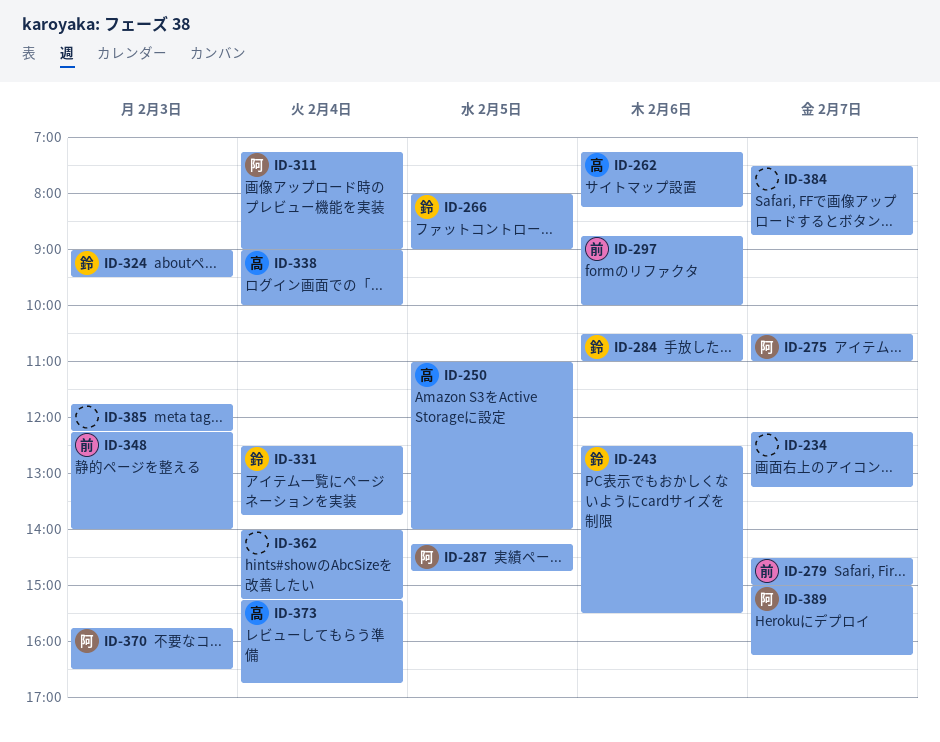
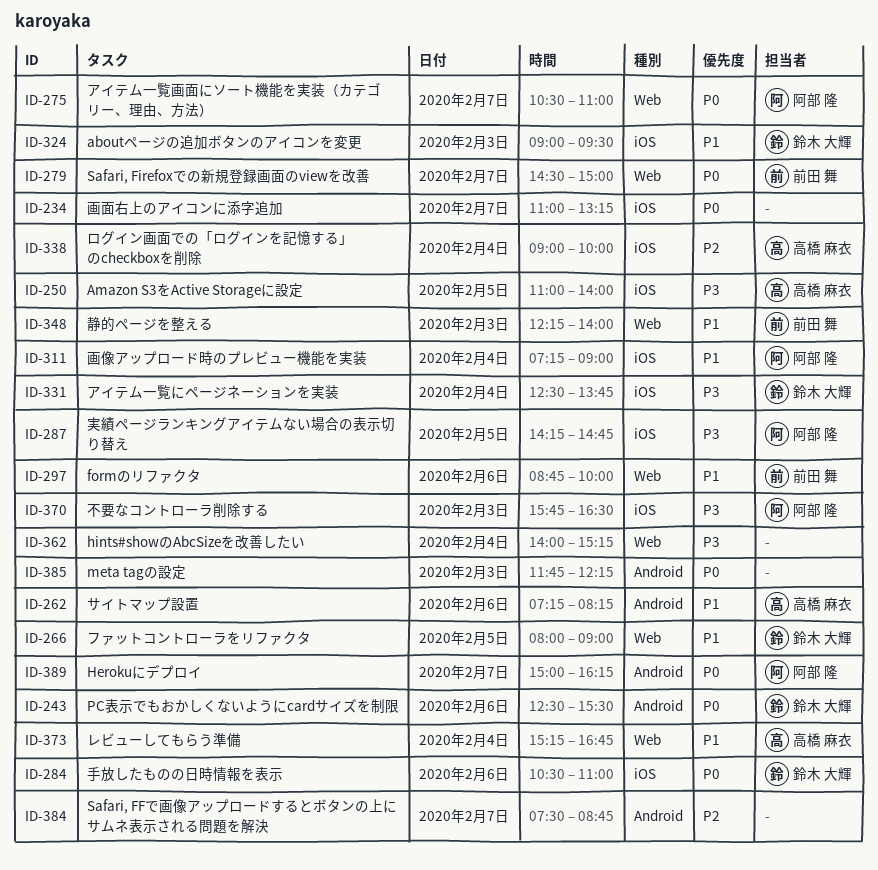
ID-234, begins: 12:15 -> 11:00

